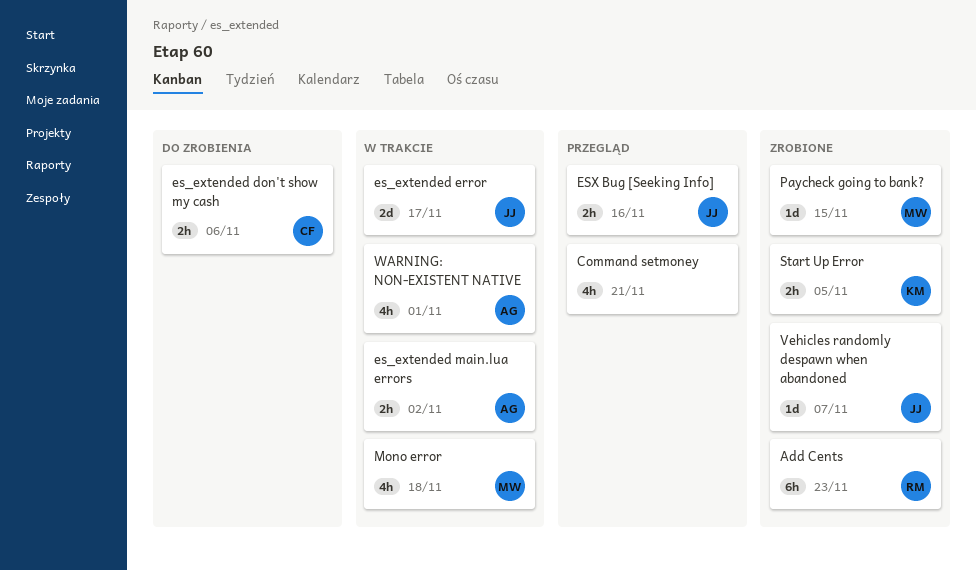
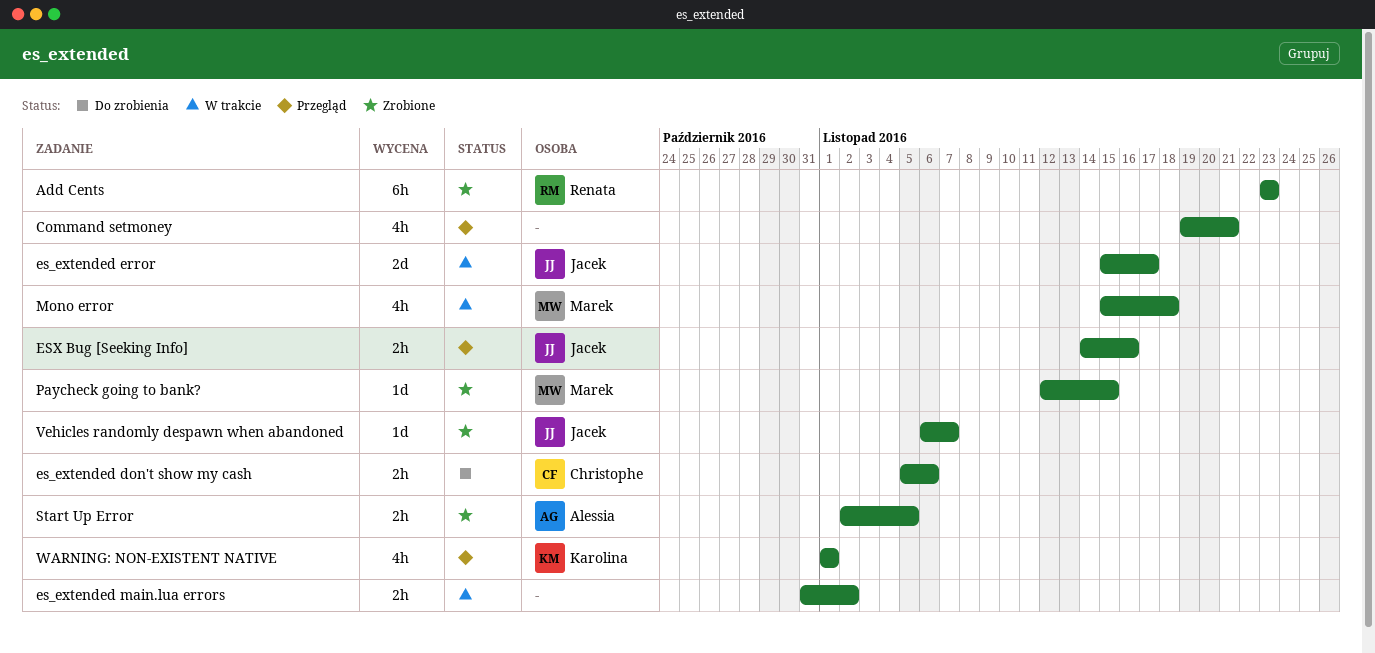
es_extended main.lua errors, owner: Alessia -> none
Start Up Error, owner: Karolina -> Alessia
WARNING: NON-EXISTENT NATIVE, status: W trakcie -> Przegląd
WARNING: NON-EXISTENT NATIVE, owner: Alessia -> Karolina

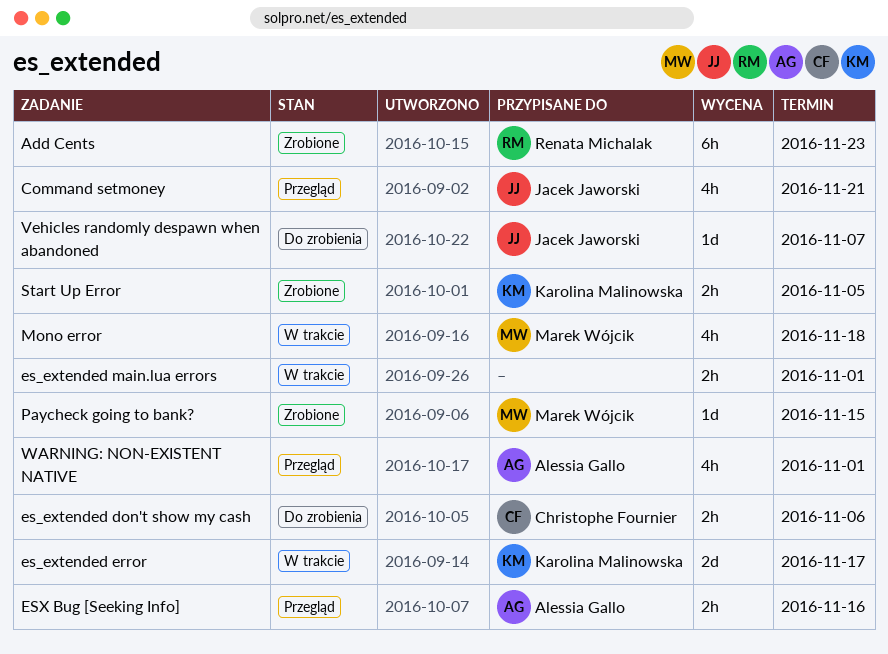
Command setmoney, owner: none -> Jacek Jaworski
es_extended error, owner: Jacek Jaworski -> Karolina Malinowska
es_extended main.lua errors, due: Nov 2 -> Nov 1
ESX Bug [Seeking Info], owner: Jacek Jaworski -> Alessia Gallo
Start Up Error, owner: Alessia Gallo -> Karolina Malinowska
Vehicles randomly despawn when abandoned, status: Zrobione -> Do zrobienia
WARNING: NON-EXISTENT NATIVE, owner: Karolina Malinowska -> Alessia Gallo

